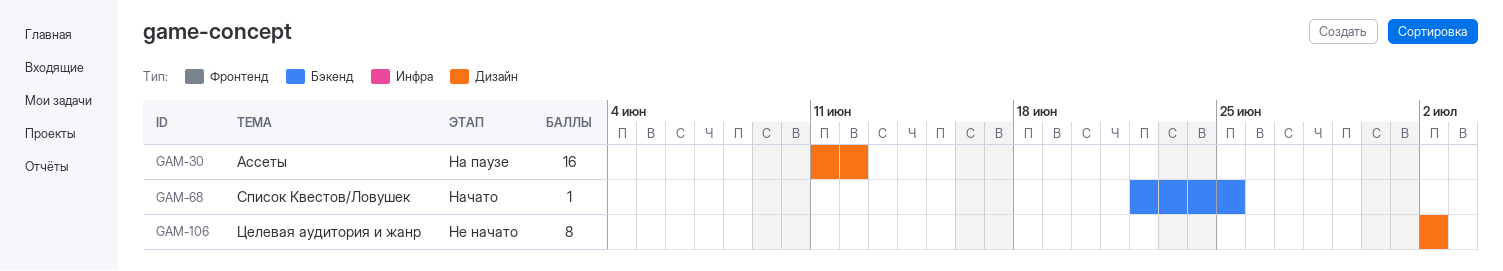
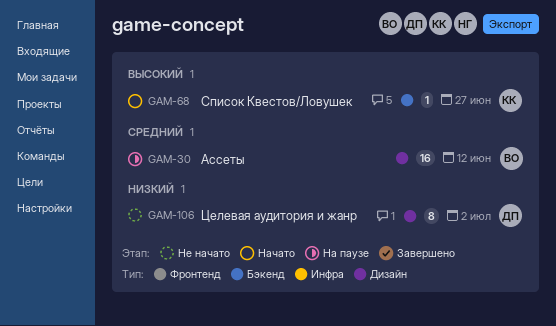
GAM-68, due: Jun 25 -> Jun 27

